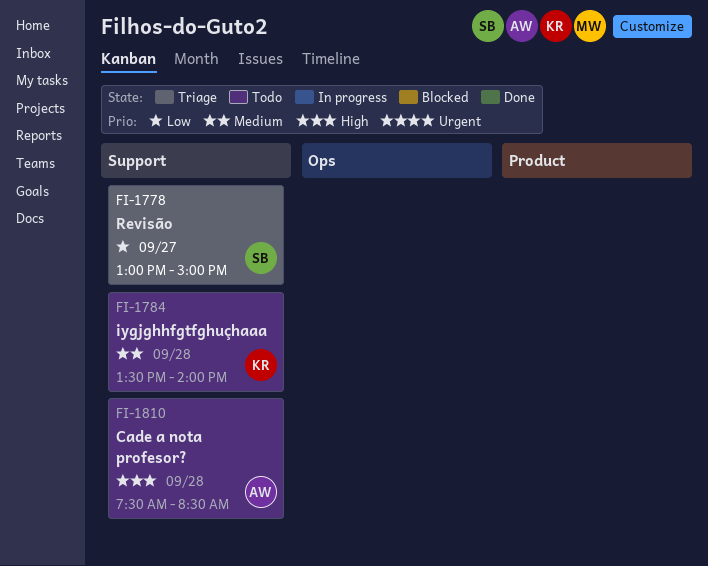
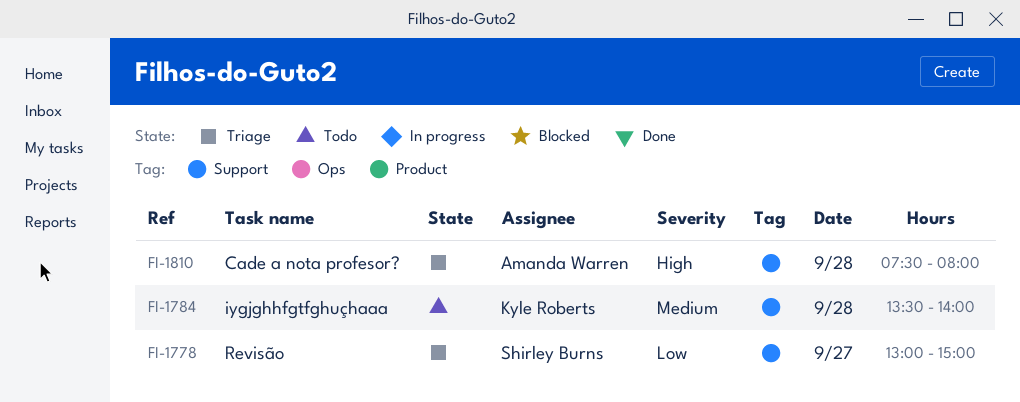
FI-1810, status: Todo -> Triage
FI-1810, ends: 08:30 -> 08:00

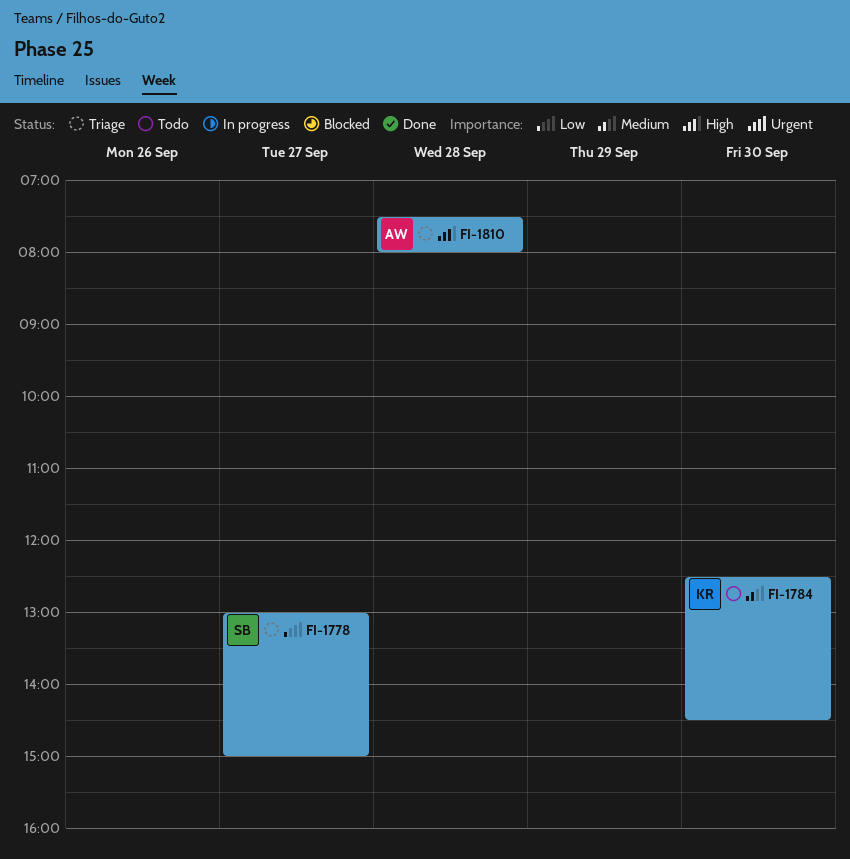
FI-1784, day: Sep 28 -> Sep 30
FI-1784, begins: 13:30 -> 12:30
FI-1784, ends: 14:00 -> 14:30

